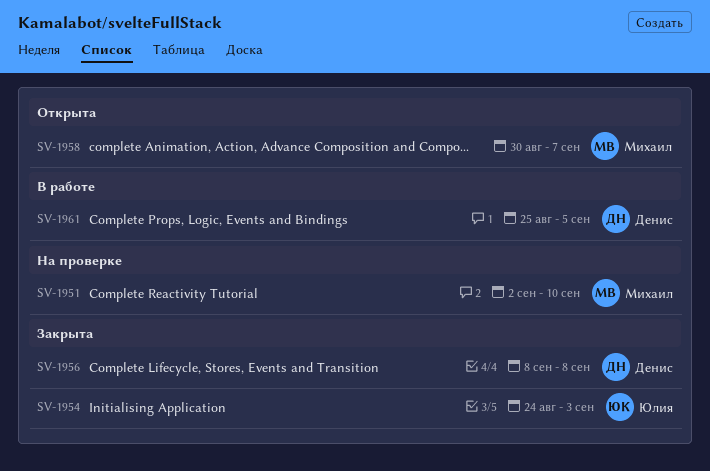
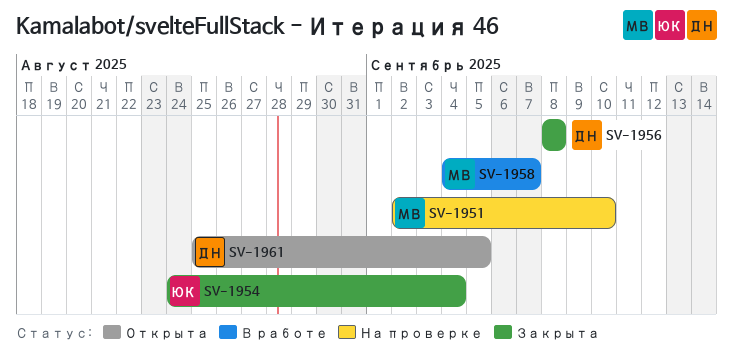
SV-1954, due: Sep 3 -> Sep 4
SV-1958, status: Открыта -> В работе
SV-1958, start: Aug 30 -> Sep 4
SV-1961, status: В работе -> Открыта

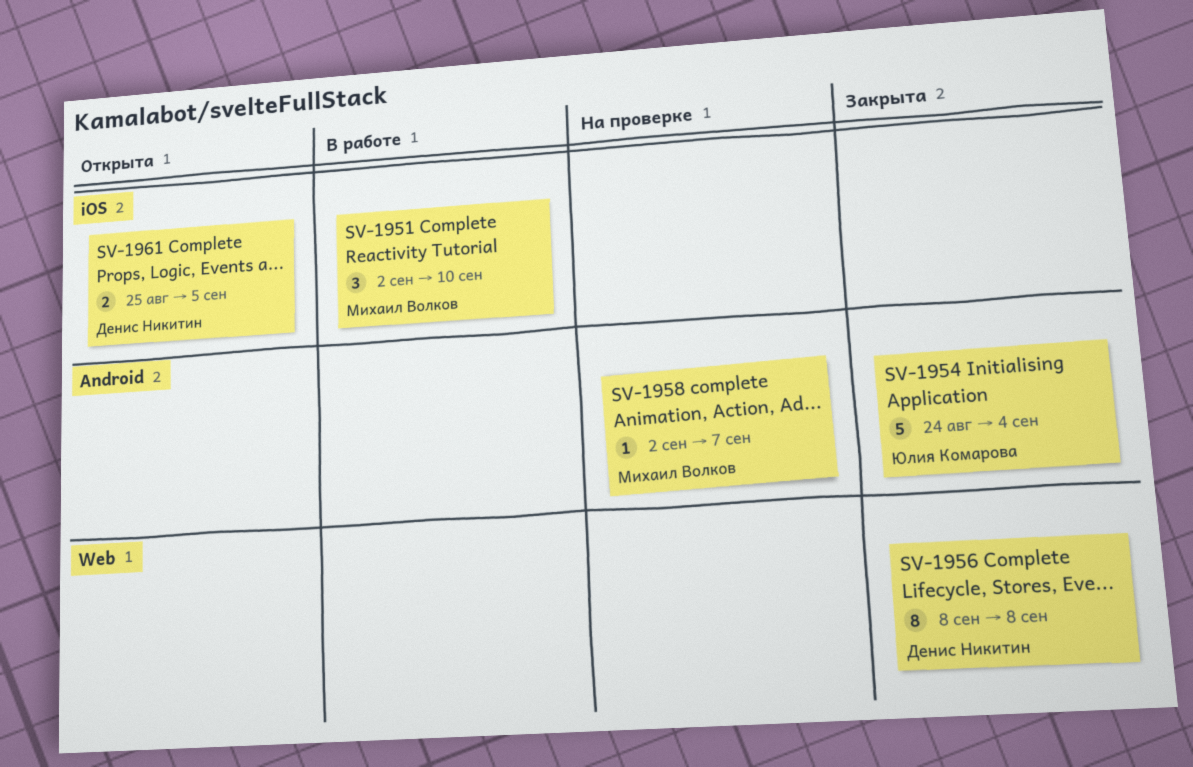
SV-1951, status: На проверке -> В работе
SV-1958, status: В работе -> На проверке
SV-1958, start: Sep 4 -> Sep 2

